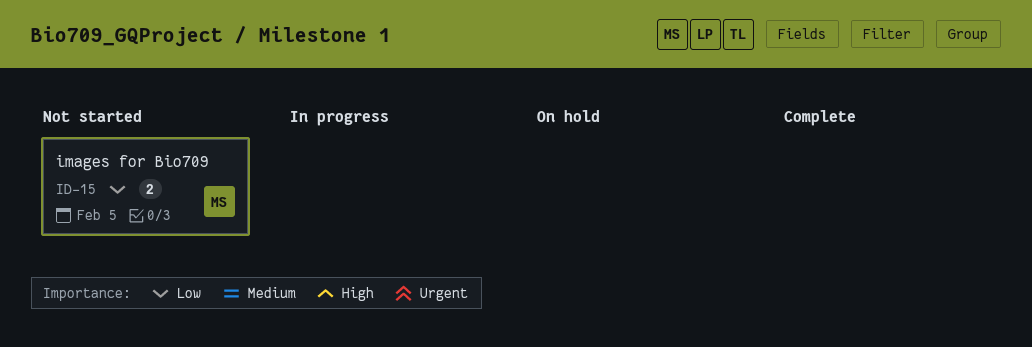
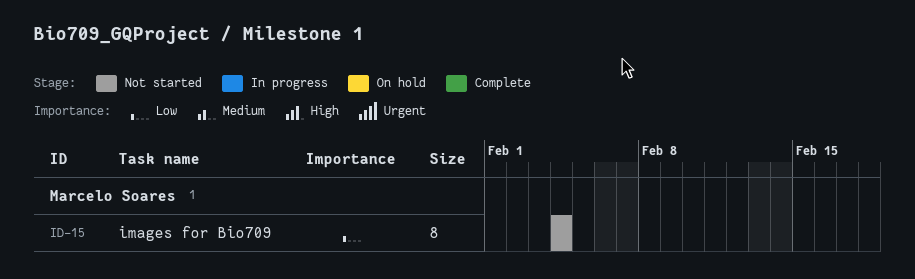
ID-15, estimate: 2 -> 8
ID-15, due: Feb 5 -> Feb 4

